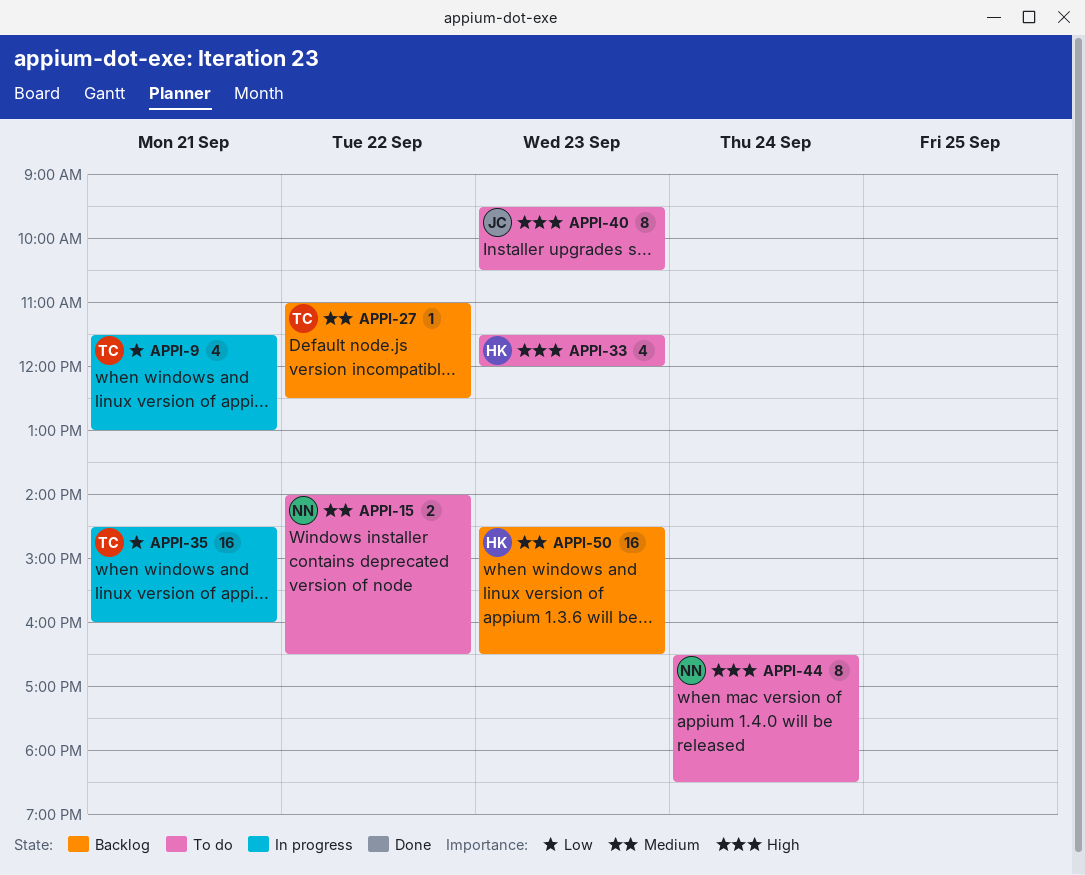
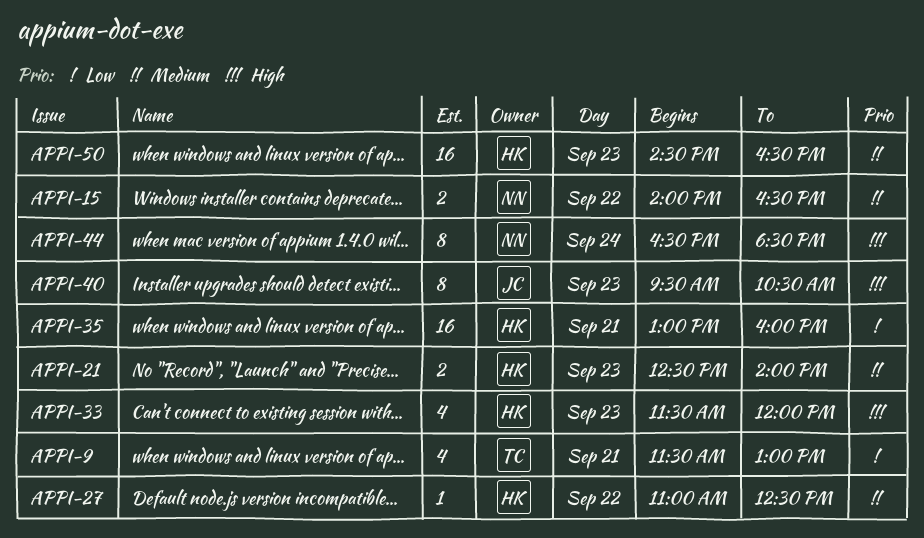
APPI-21: none -> present
APPI-27, owner: TC -> HK
APPI-35, owner: TC -> HK
APPI-35, begins: 14:30 -> 13:00

